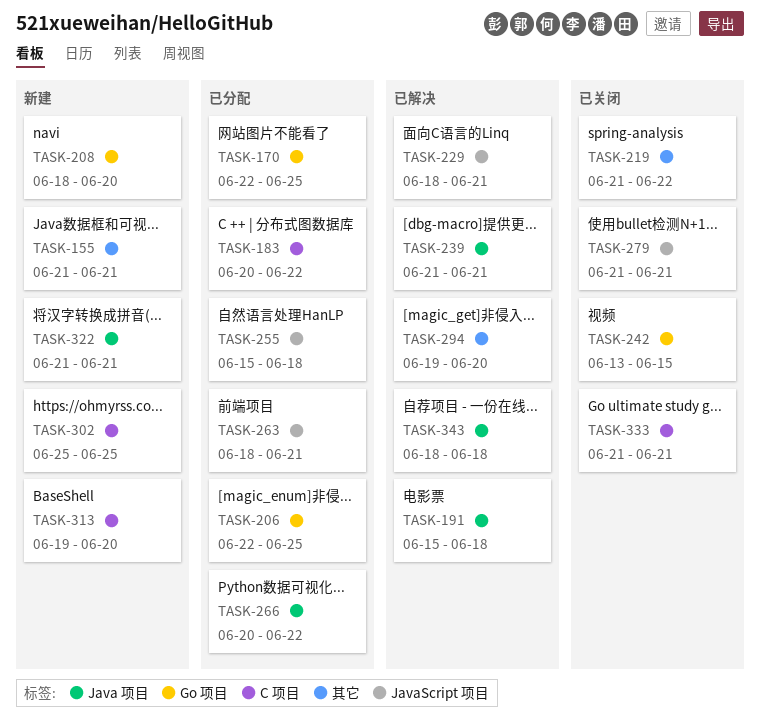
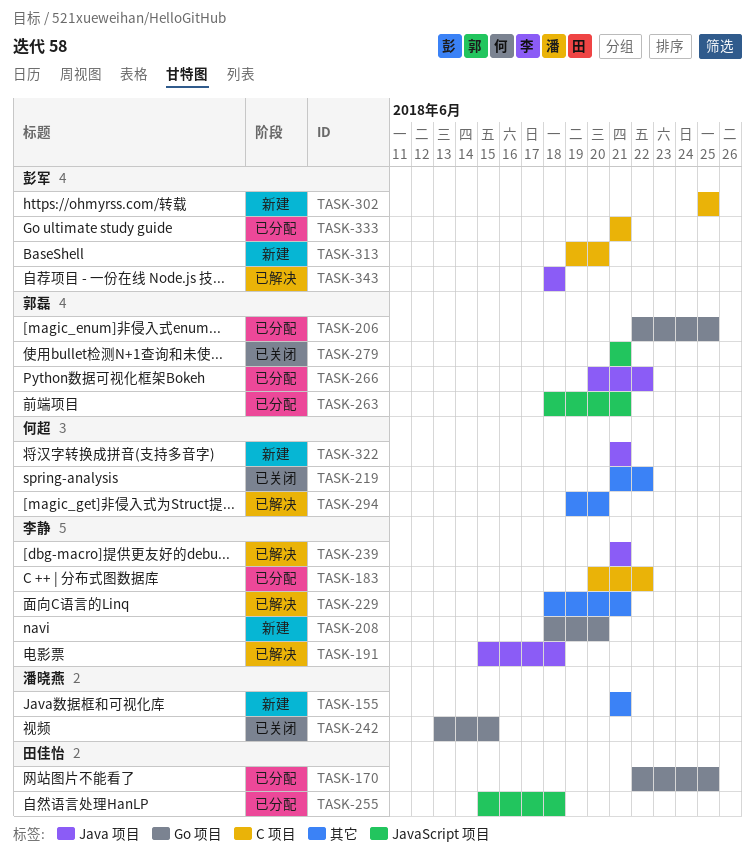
TASK-229, label: JavaScript 项目 -> 其它
TASK-333, status: 已关闭 -> 已分配

